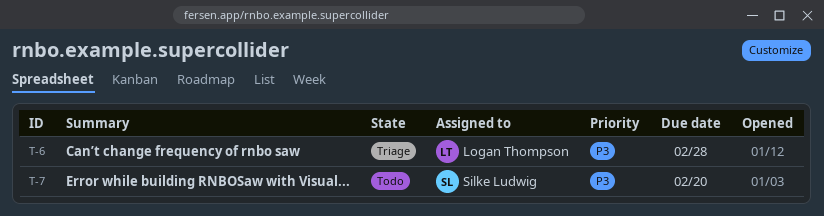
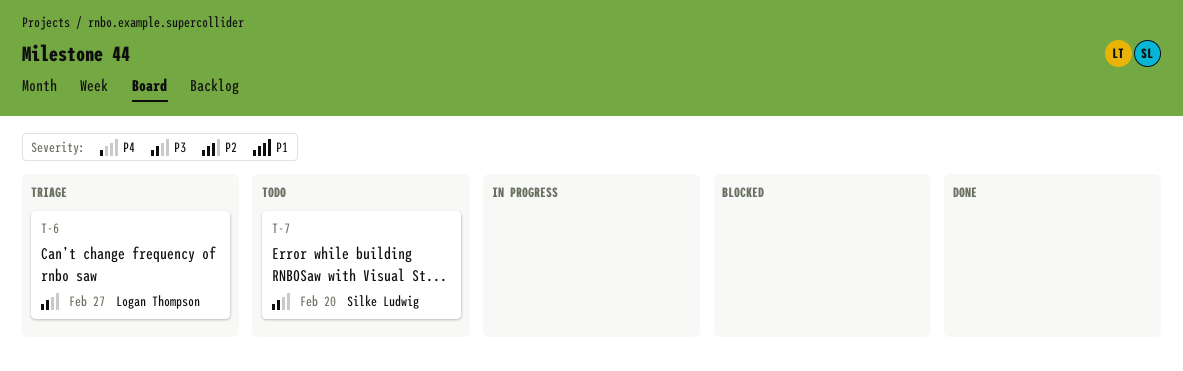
T-6, due: Feb 28 -> Feb 27

